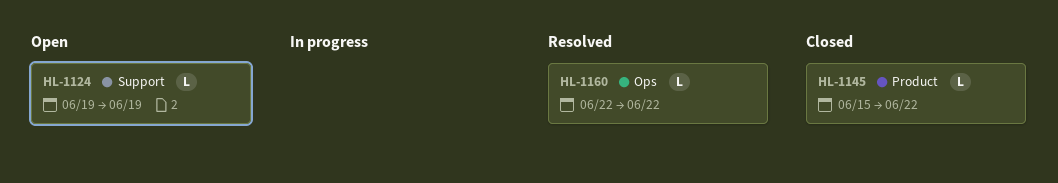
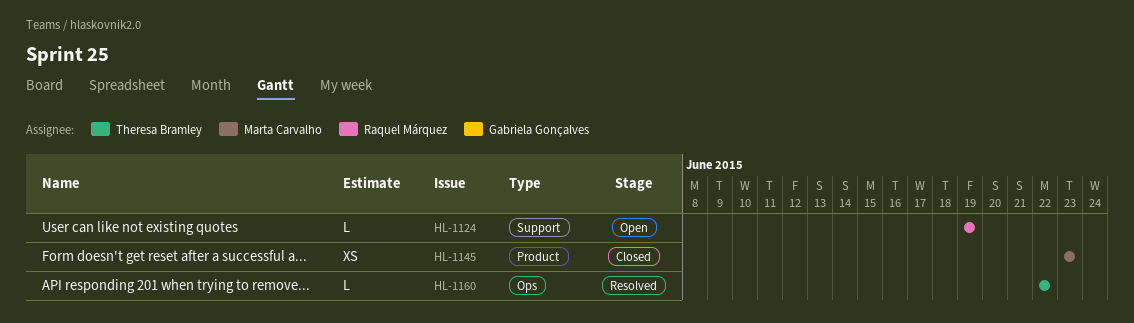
HL-1145, estimate: L -> XS
HL-1145, start: Jun 15 -> Jun 23
HL-1145, due: Jun 22 -> Jun 23

